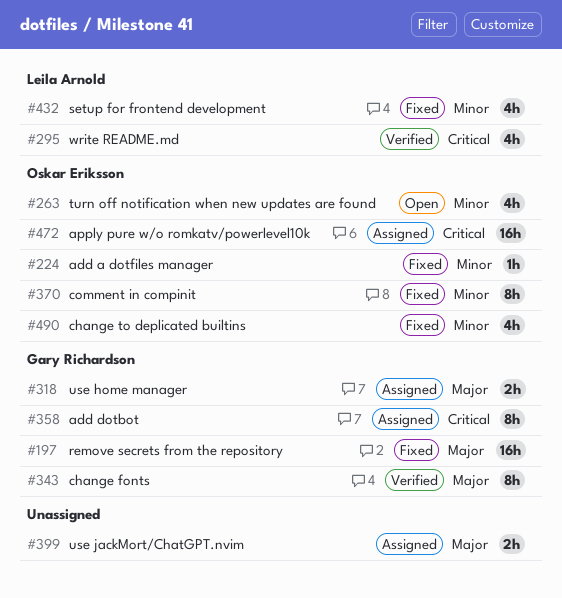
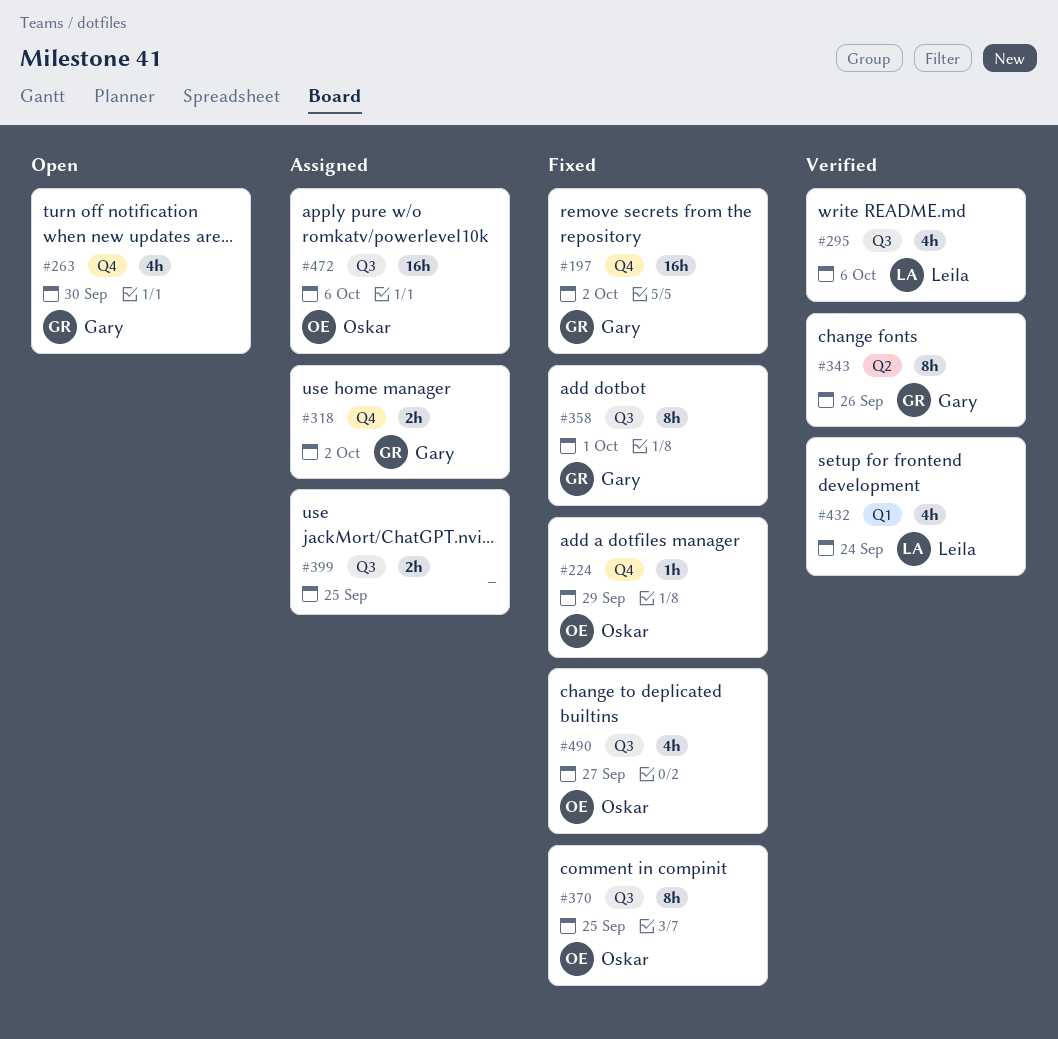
#263, owner: Oskar Eriksson -> Gary Richardson
#358, status: Assigned -> Fixed
#432, status: Fixed -> Verified

